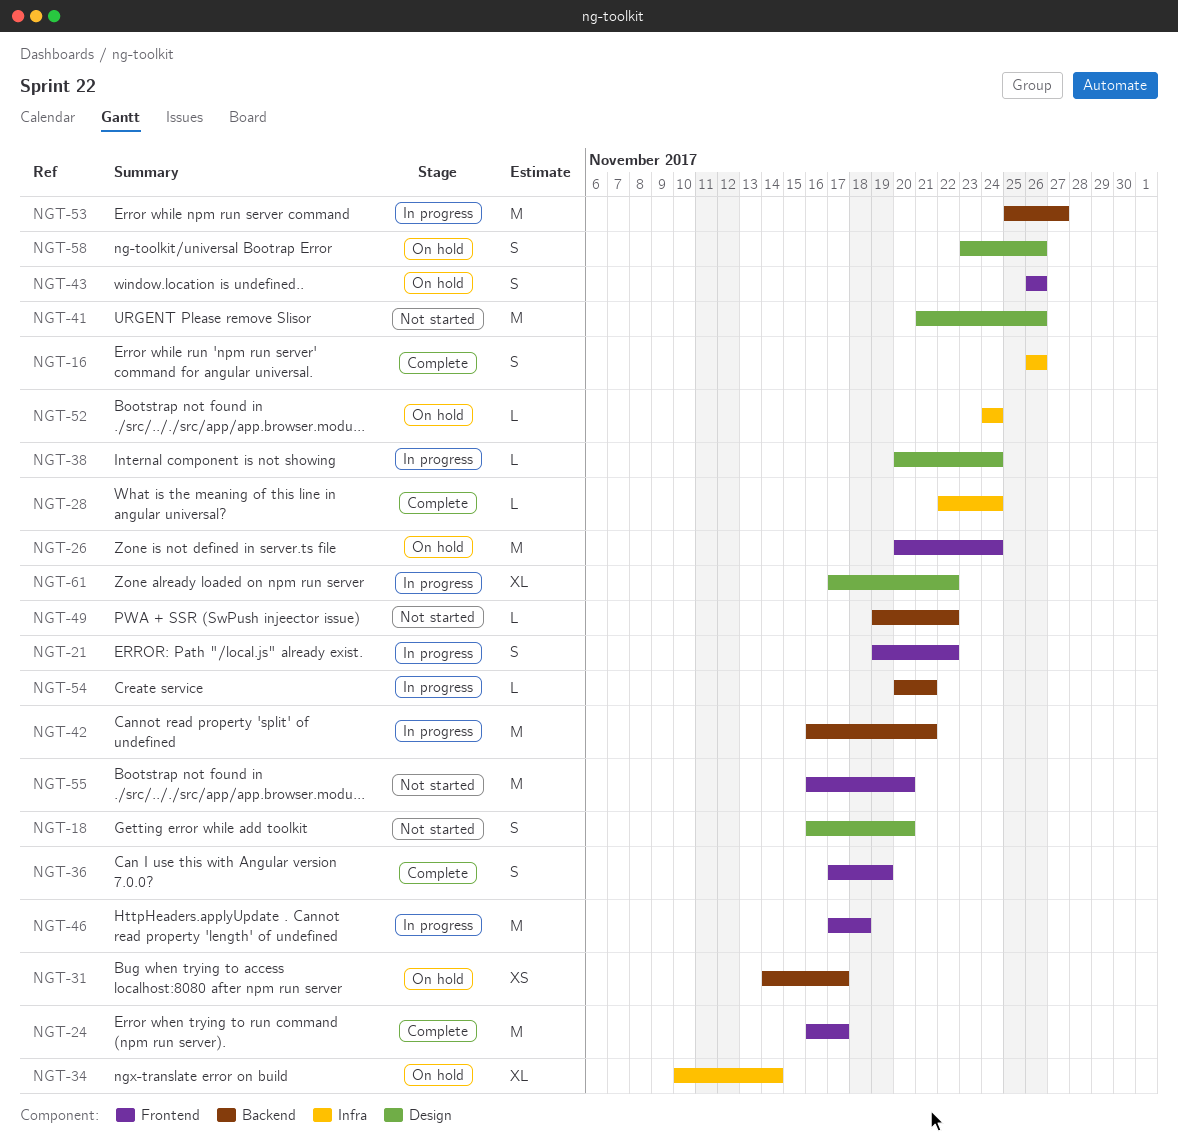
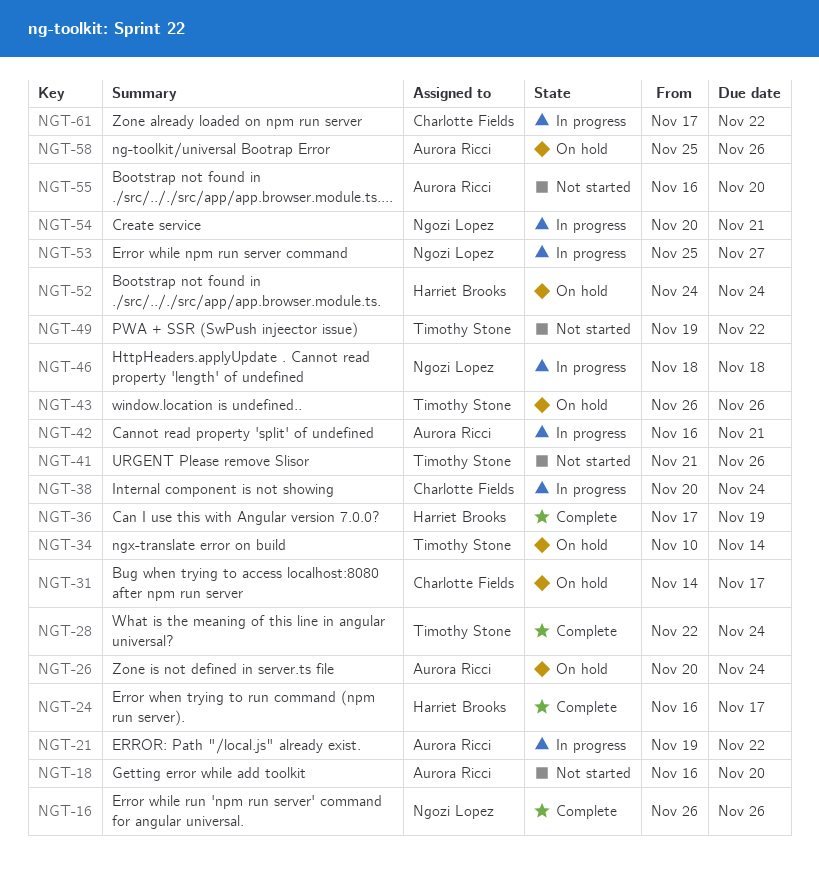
NGT-46, start: Nov 17 -> Nov 18
NGT-58, start: Nov 23 -> Nov 25

